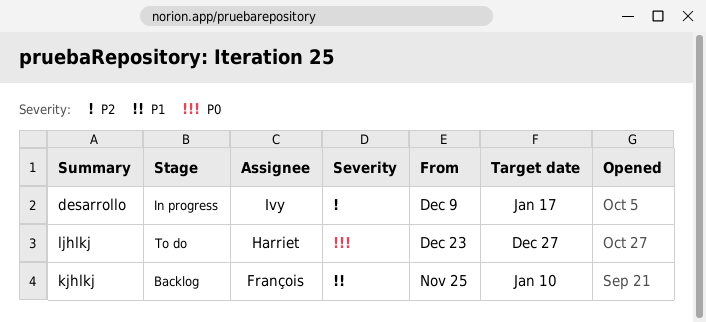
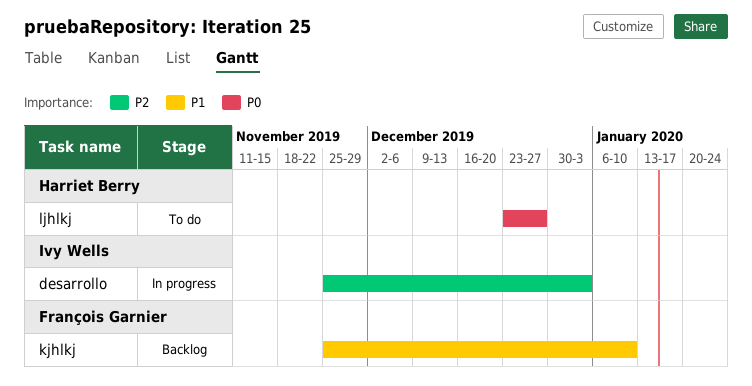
desarrollo, start: Dec 9 -> Nov 25
desarrollo, due: Jan 17 -> Jan 3

